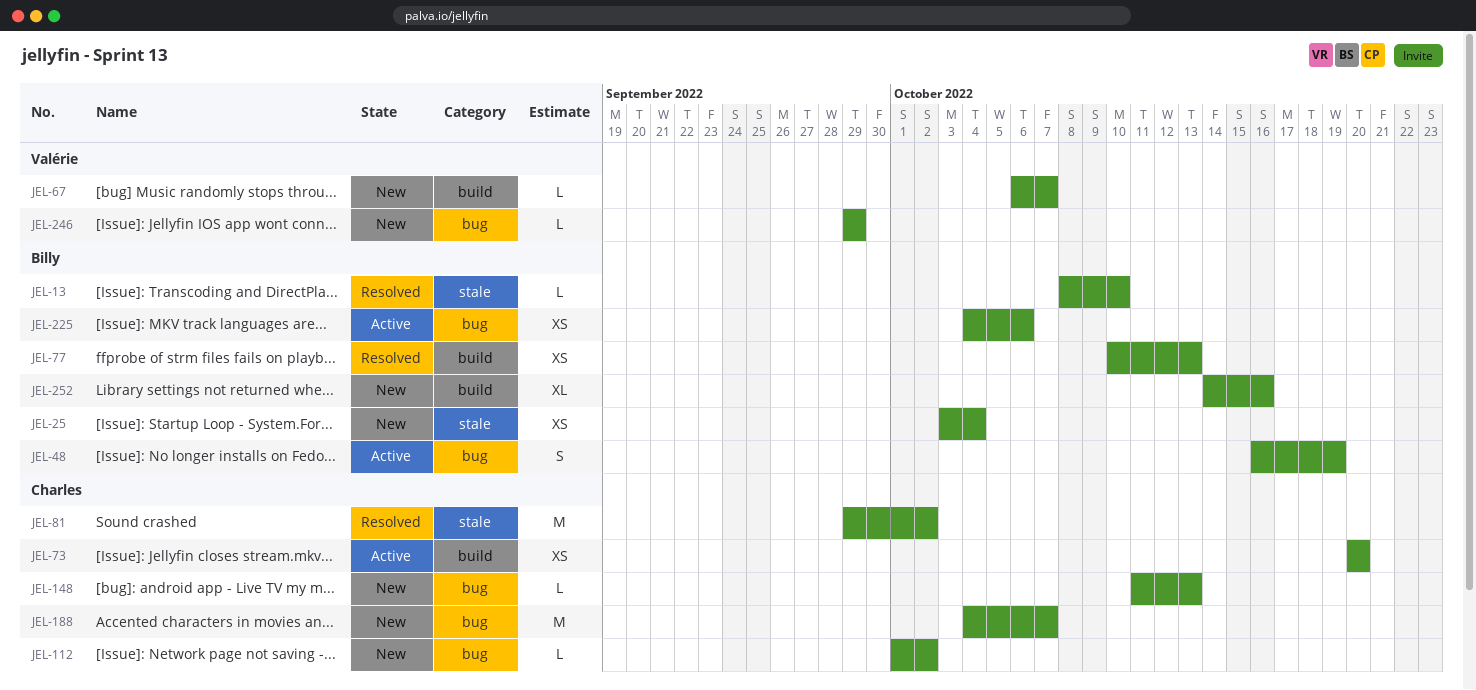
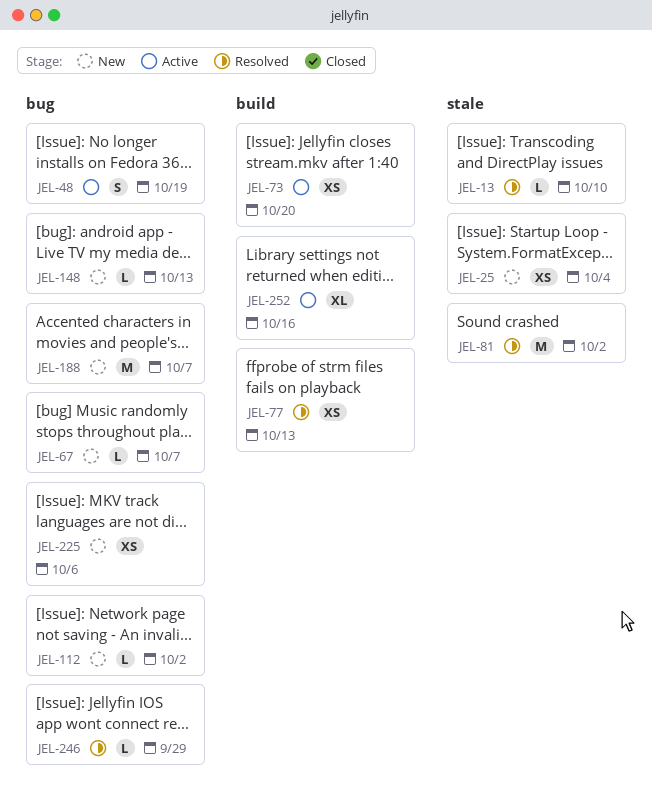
JEL-67, label: build -> bug
JEL-225, status: Active -> New
JEL-246, status: New -> Resolved
JEL-252, status: New -> Active

